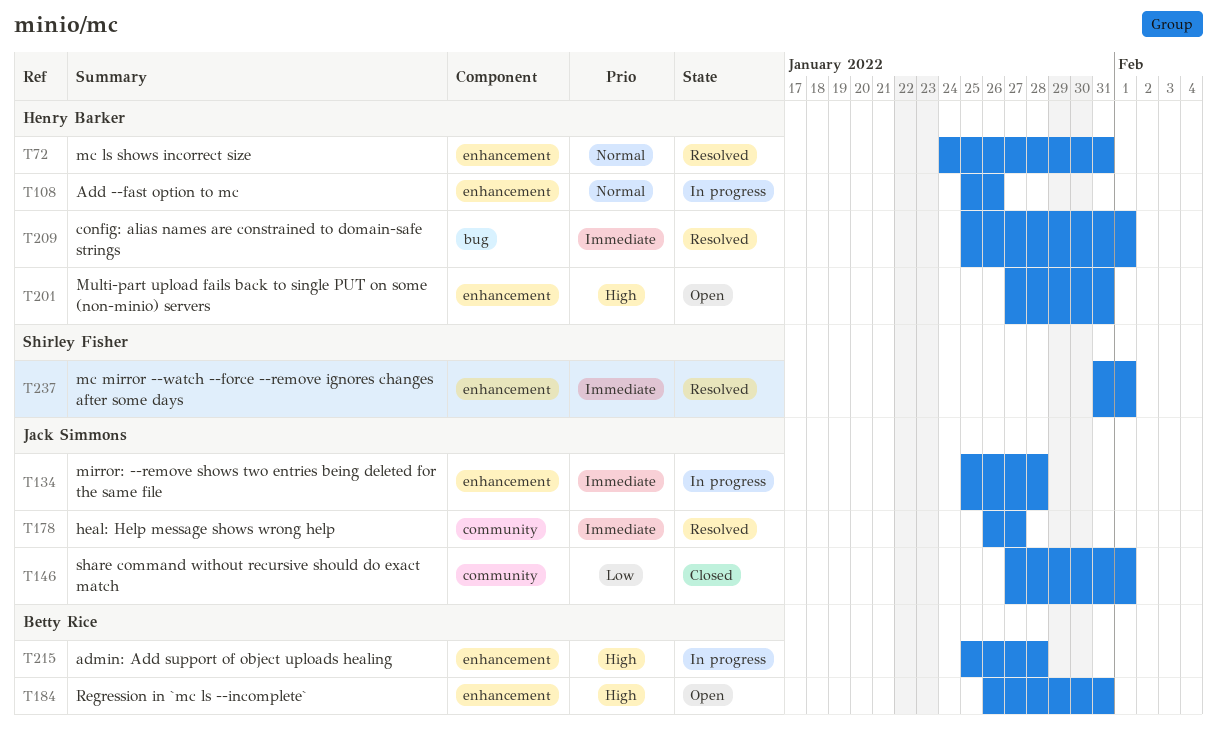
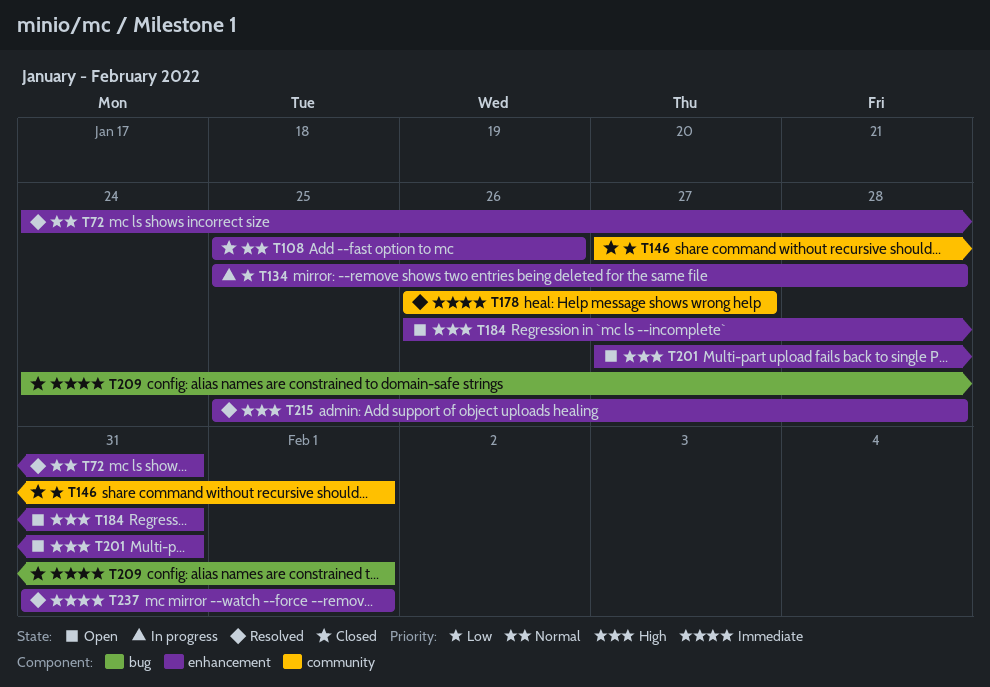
T108, status: In progress -> Closed
T134, priority: Immediate -> Low
T209, status: Resolved -> Closed
T209, start: Jan 25 -> Jan 24
T215, status: In progress -> Resolved

